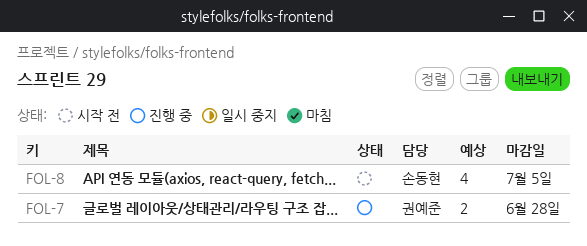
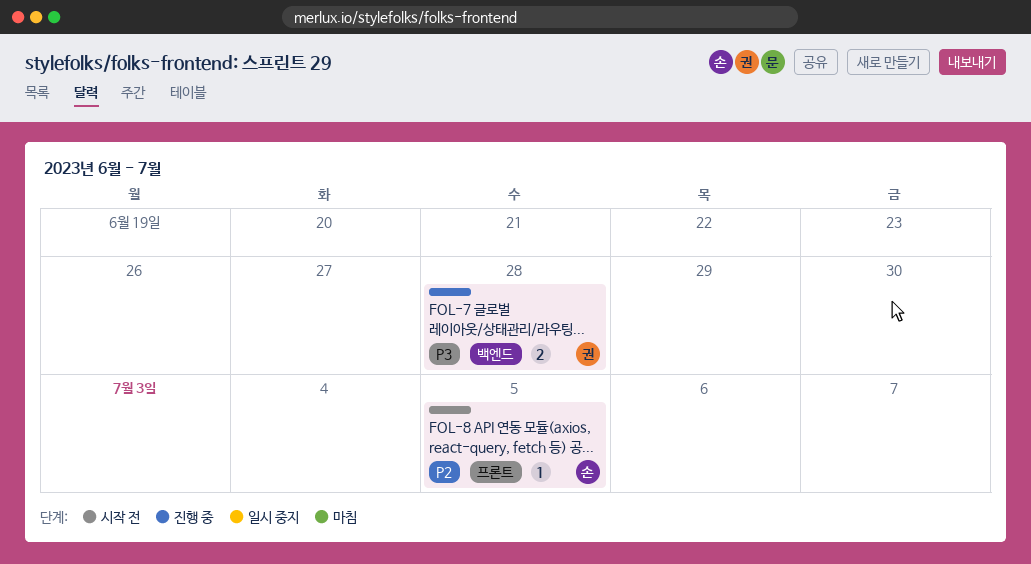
FOL-8, estimate: 4 -> 1

